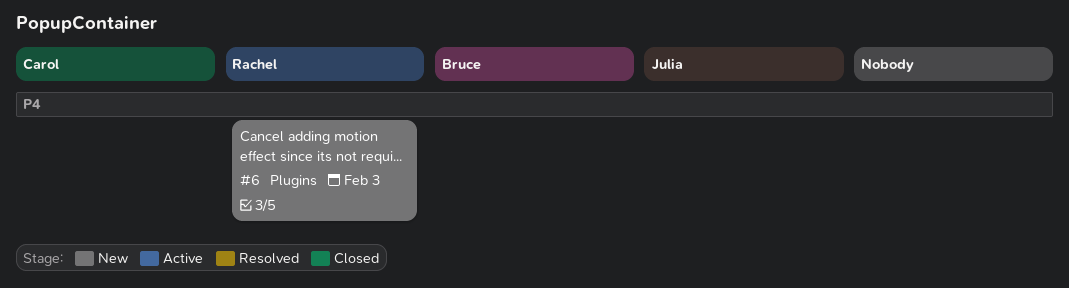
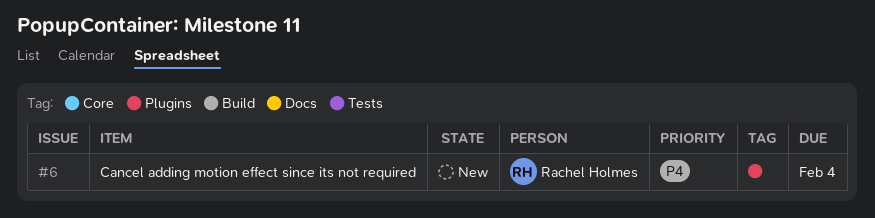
#6, due: Feb 3 -> Feb 4

